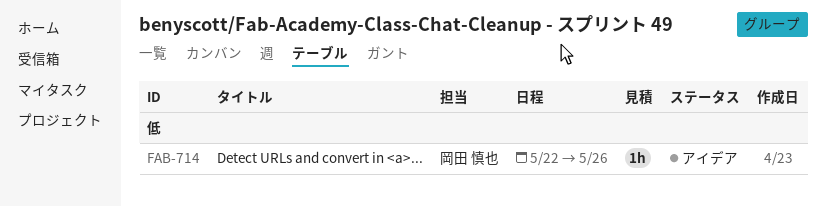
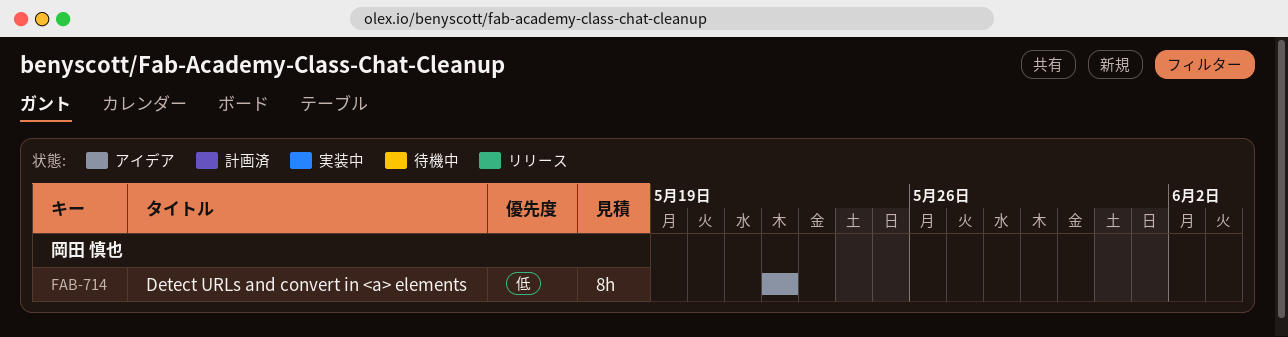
FAB-714, estimate: 1h -> 8h
FAB-714, due: May 26 -> May 22

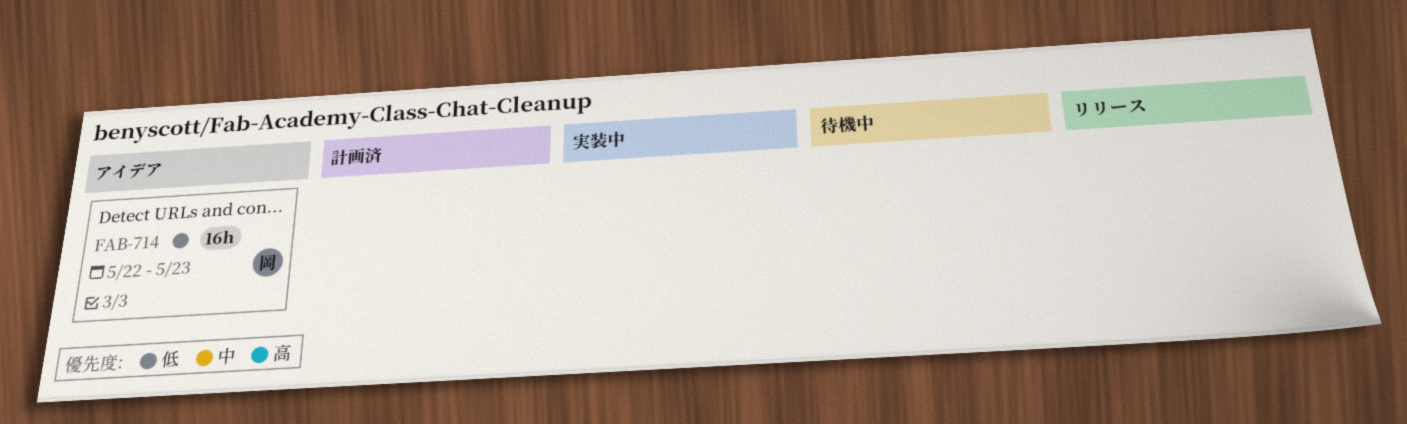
FAB-714, estimate: 8h -> 16h
FAB-714, due: May 22 -> May 23

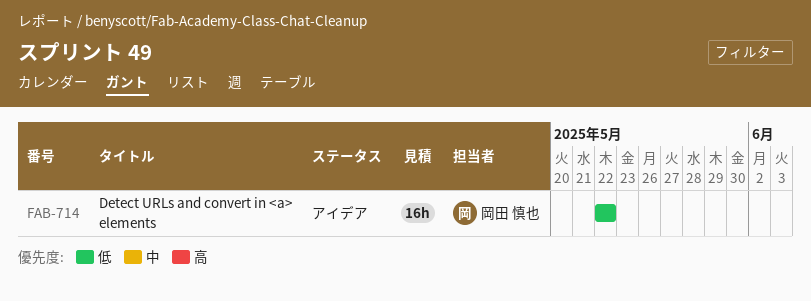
FAB-714, due: May 23 -> May 22

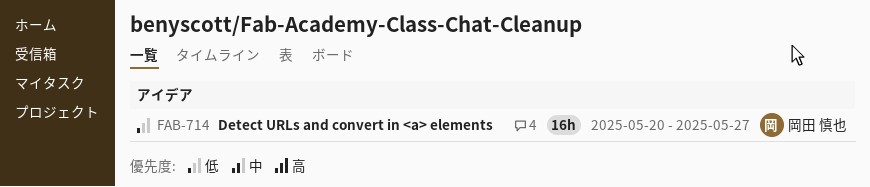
FAB-714, start: May 22 -> May 20
FAB-714, due: May 22 -> May 27

